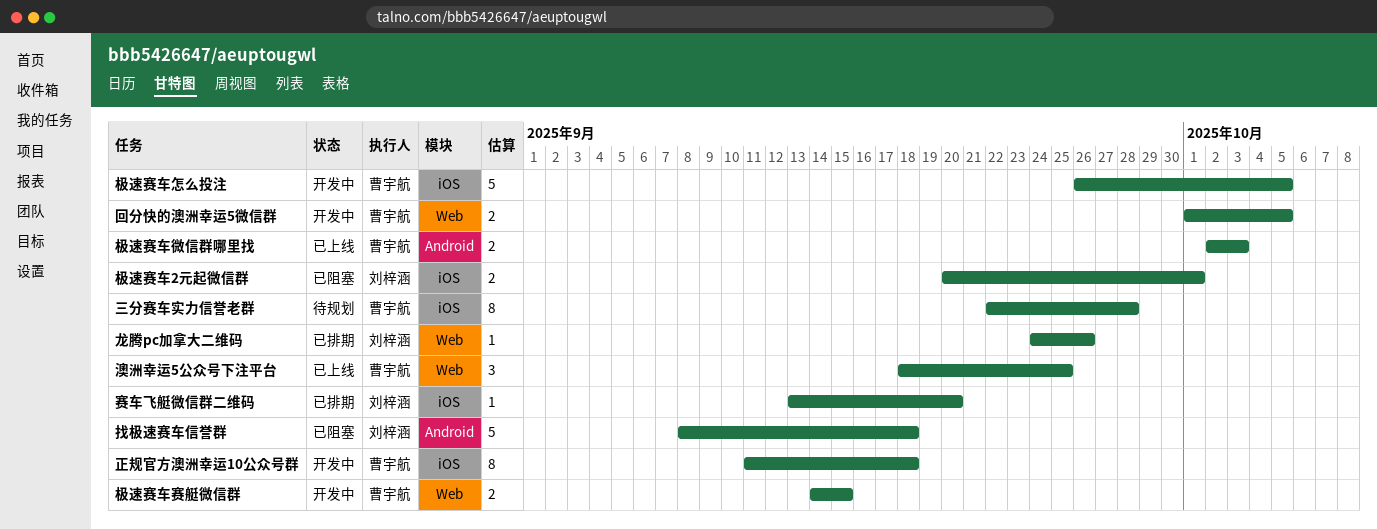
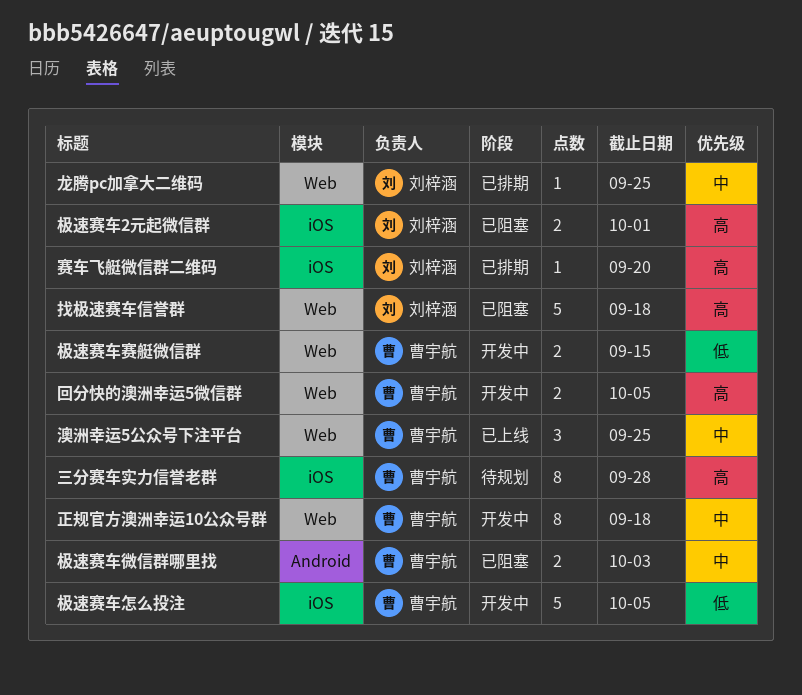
找极速赛车信誉群, label: Android -> Web
极速赛车微信群哪里找, status: 已上线 -> 已阻塞
正规官方澳洲幸运10公众号群, label: iOS -> Web
龙腾pc加拿大二维码, due: Sep 26 -> Sep 25

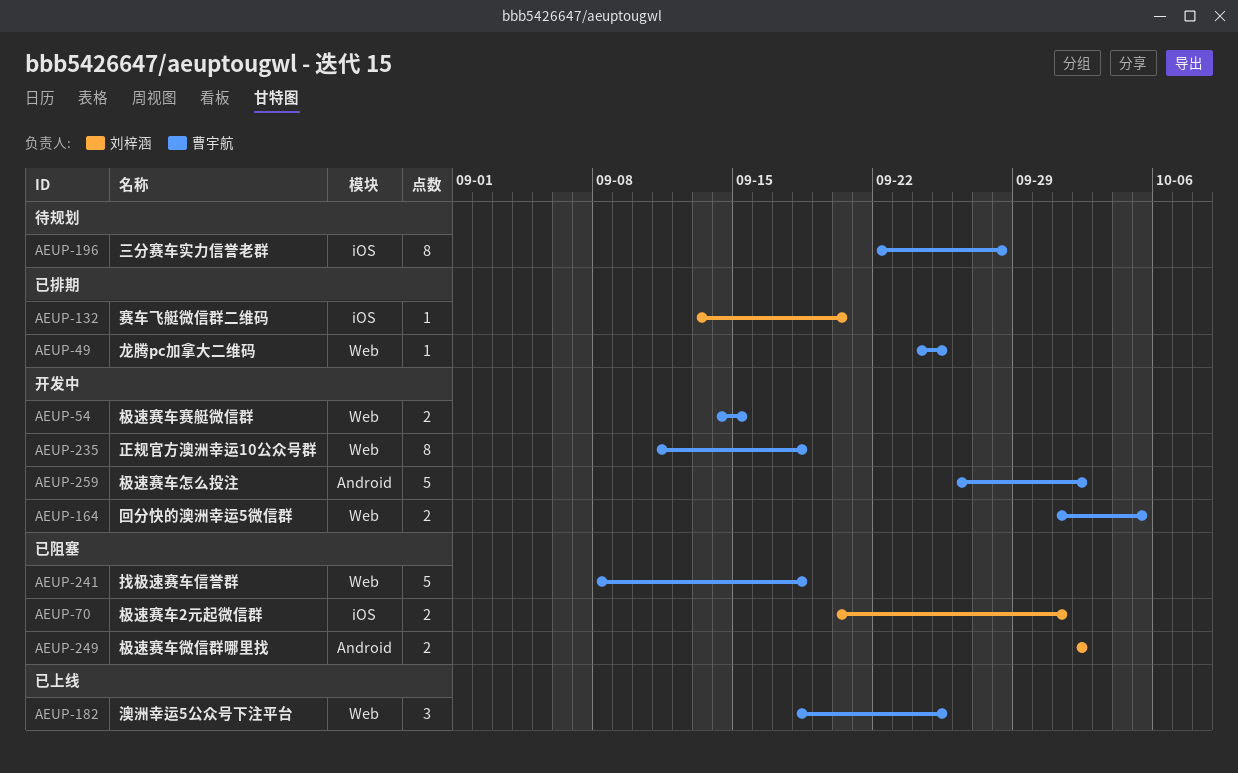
找极速赛车信誉群, owner: 刘梓涵 -> 曹宇航
极速赛车微信群哪里找, owner: 曹宇航 -> 刘梓涵
极速赛车微信群哪里找, due: Oct 3 -> Oct 2
极速赛车怎么投注, label: iOS -> Android
极速赛车怎么投注, due: Oct 5 -> Oct 2
龙腾pc加拿大二维码, owner: 刘梓涵 -> 曹宇航

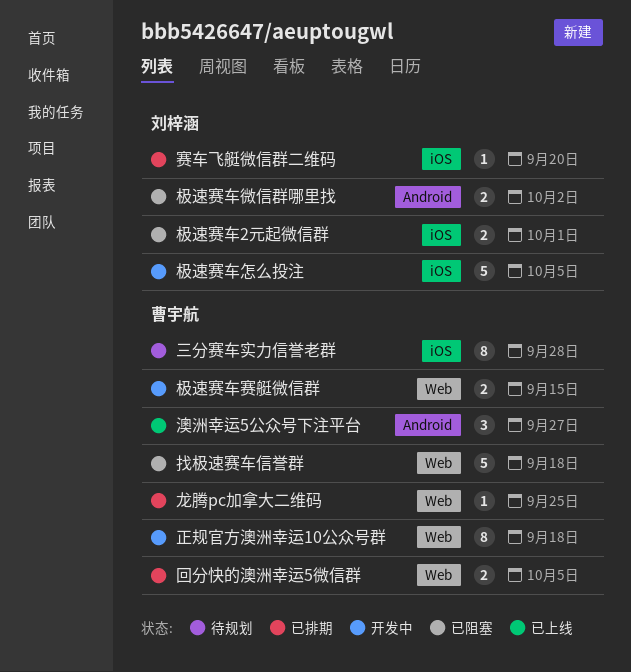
回分快的澳洲幸运5微信群, status: 开发中 -> 已排期
极速赛车怎么投注, owner: 曹宇航 -> 刘梓涵
极速赛车怎么投注, label: Android -> iOS
极速赛车怎么投注, due: Oct 2 -> Oct 5
澳洲幸运5公众号下注平台, label: Web -> Android
澳洲幸运5公众号下注平台, due: Sep 25 -> Sep 27

